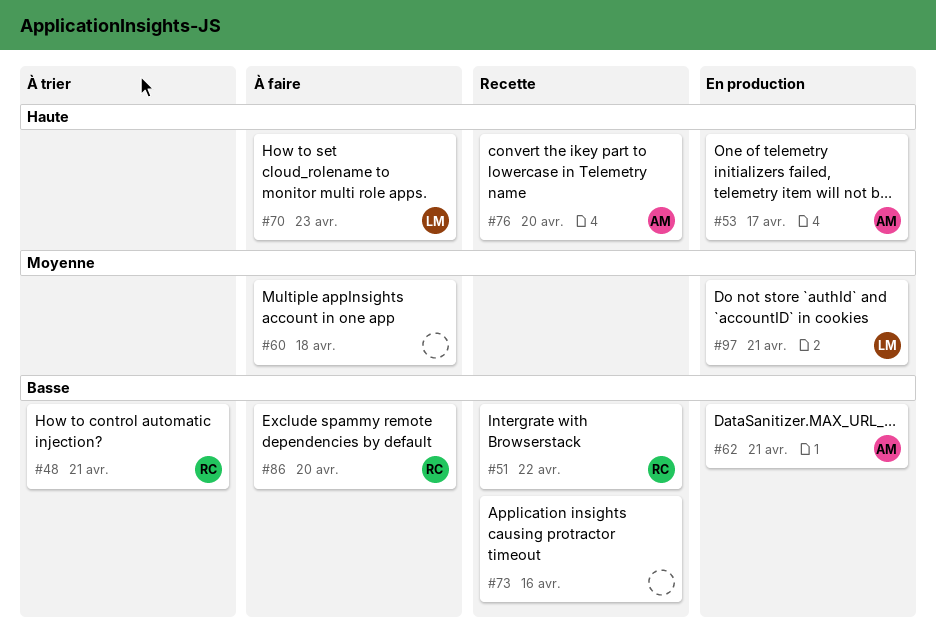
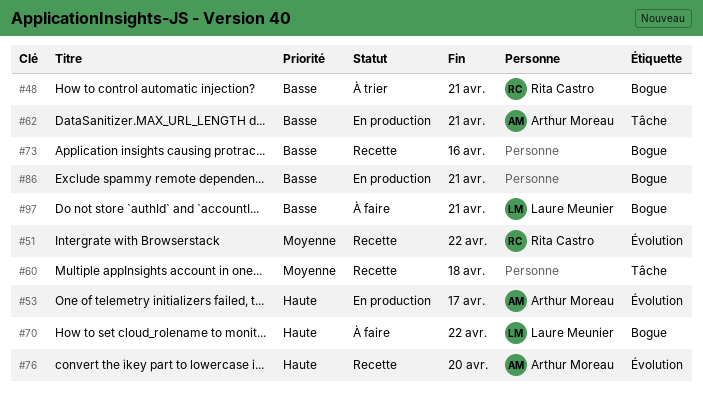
#51, priority: Basse -> Moyenne
#60, status: À faire -> Recette
#70, due: Apr 23 -> Apr 22
#86, status: À faire -> En production
#86, owner: Rita Castro -> none
#86, due: Apr 20 -> Apr 21
#97, status: En production -> À faire
#97, priority: Moyenne -> Basse

